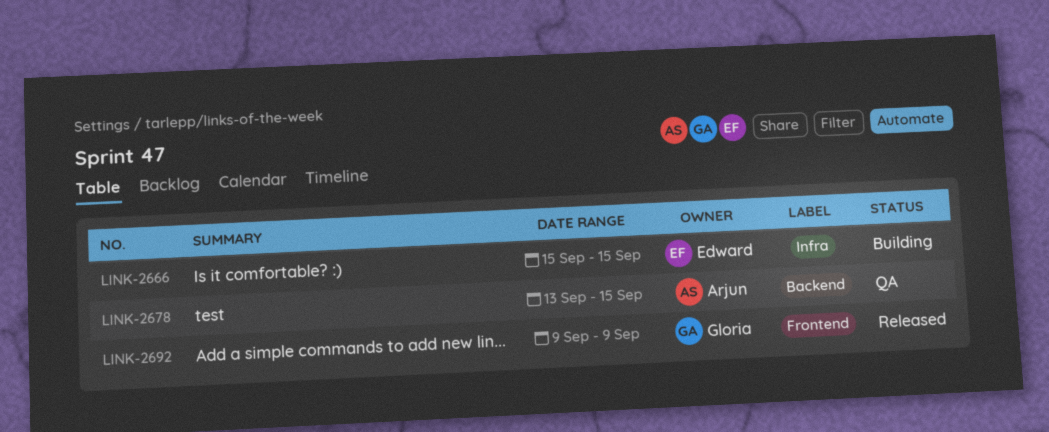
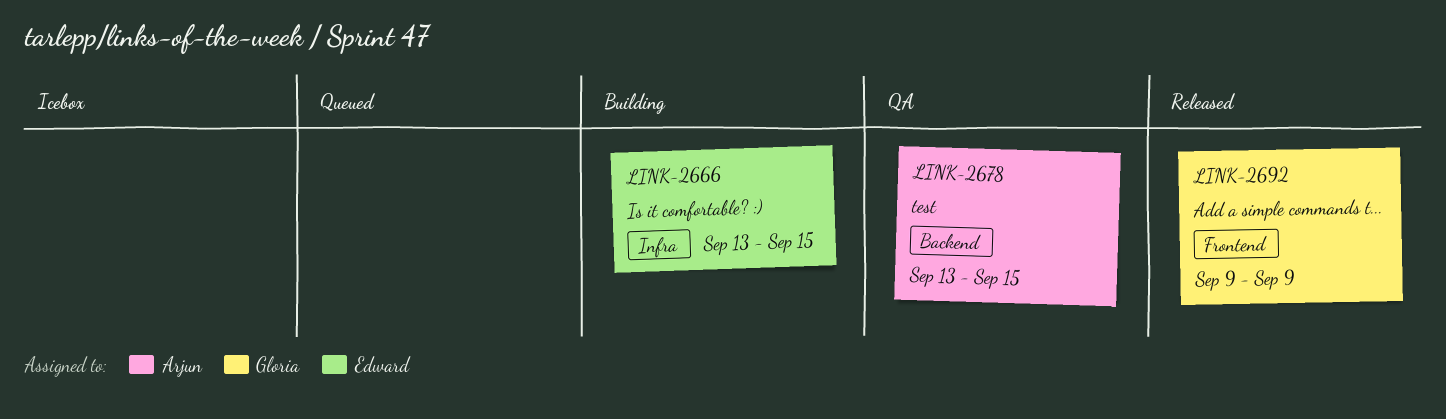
LINK-2666, start: Sep 15 -> Sep 13

